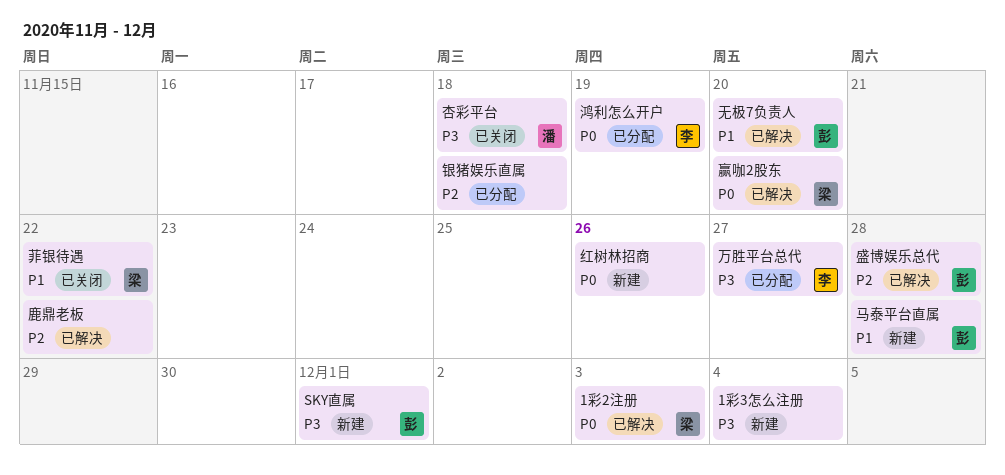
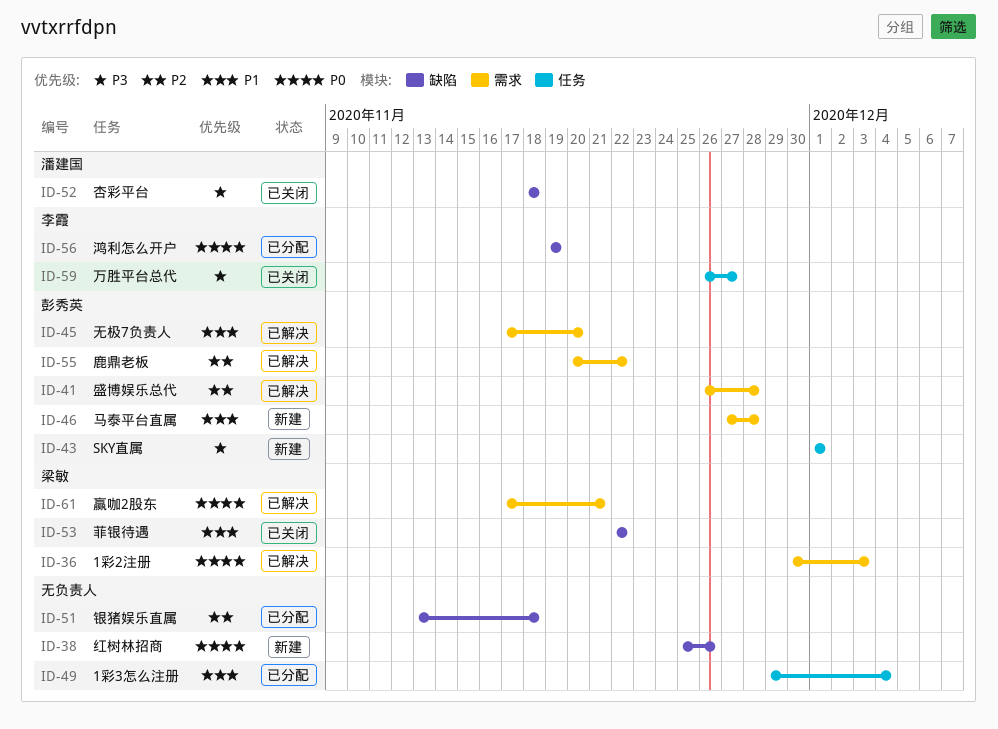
1彩3怎么注册, status: 新建 -> 已分配
1彩3怎么注册, priority: P3 -> P1
万胜平台总代, status: 已分配 -> 已关闭
赢咖2股东, due: Nov 20 -> Nov 21
鹿鼎老板, owner: none -> 彭秀英

